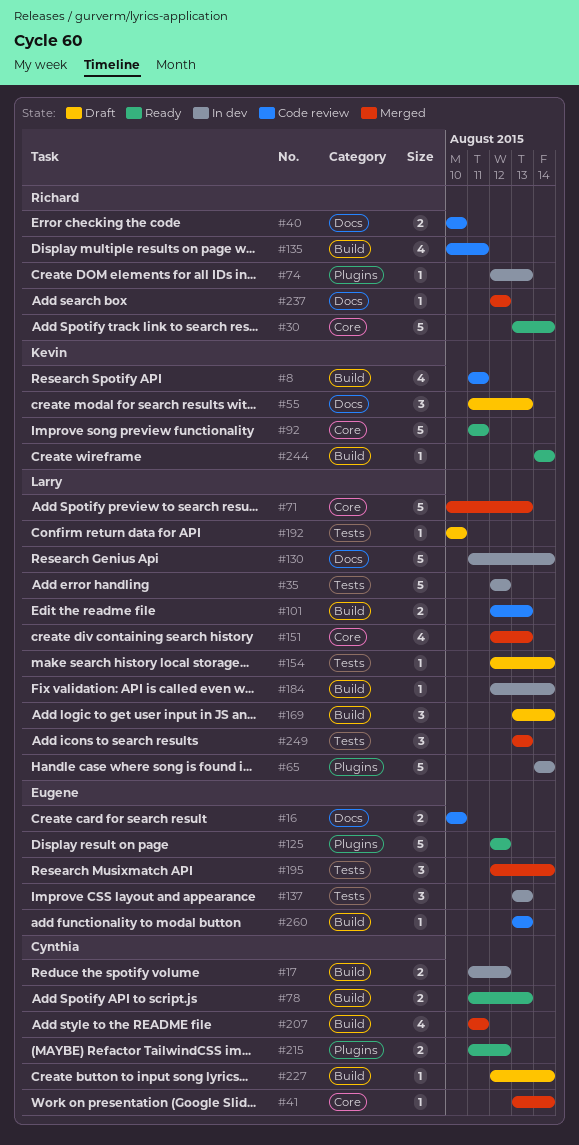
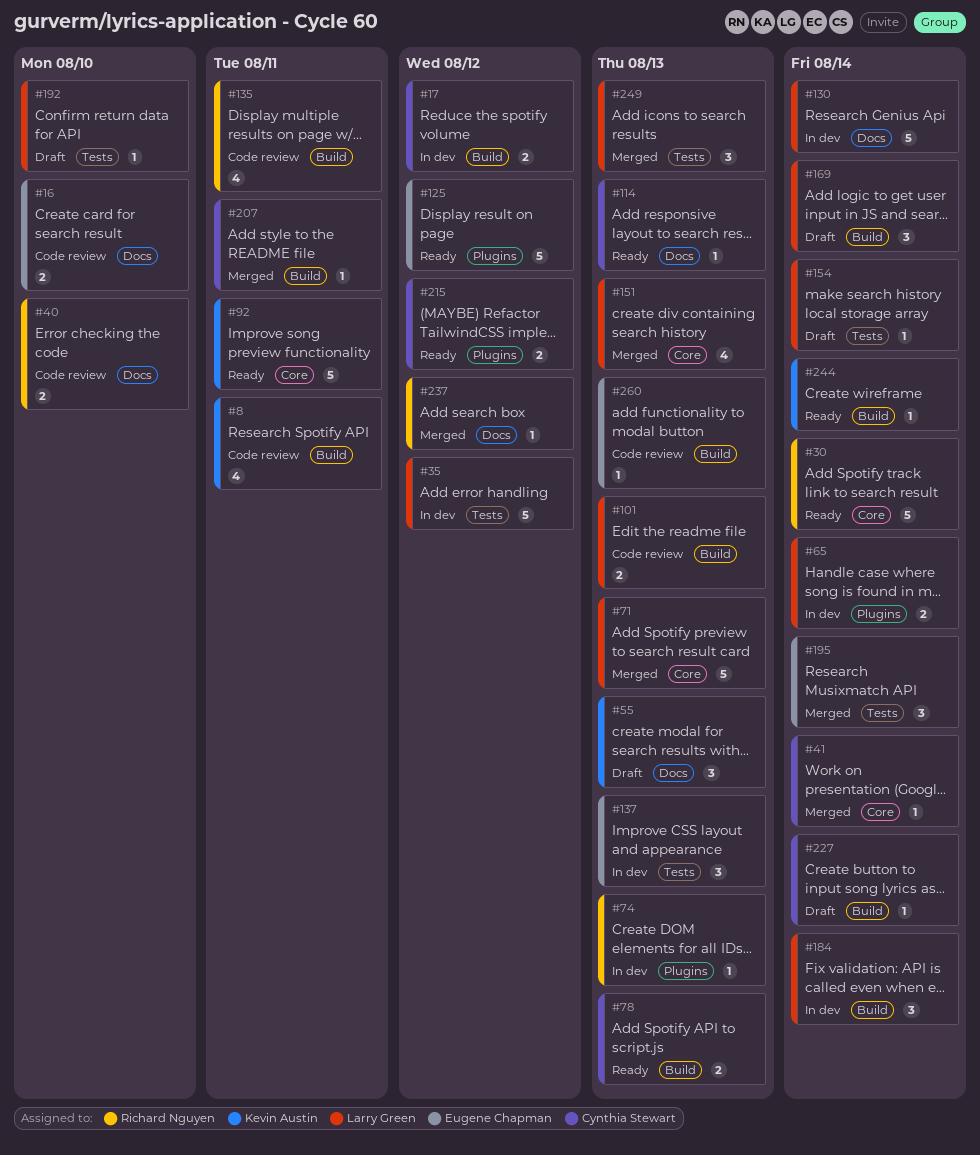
#65, estimate: 5 -> 2
#114: none -> present
#184, estimate: 1 -> 3
#207, estimate: 4 -> 1

